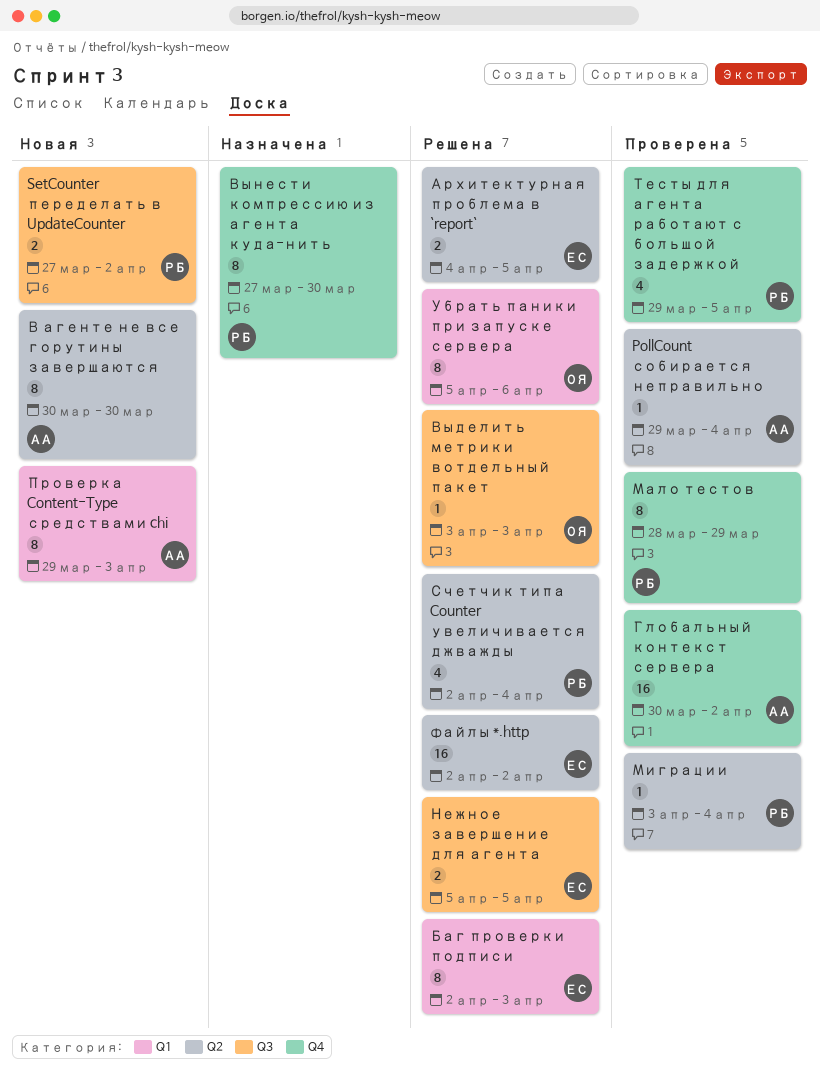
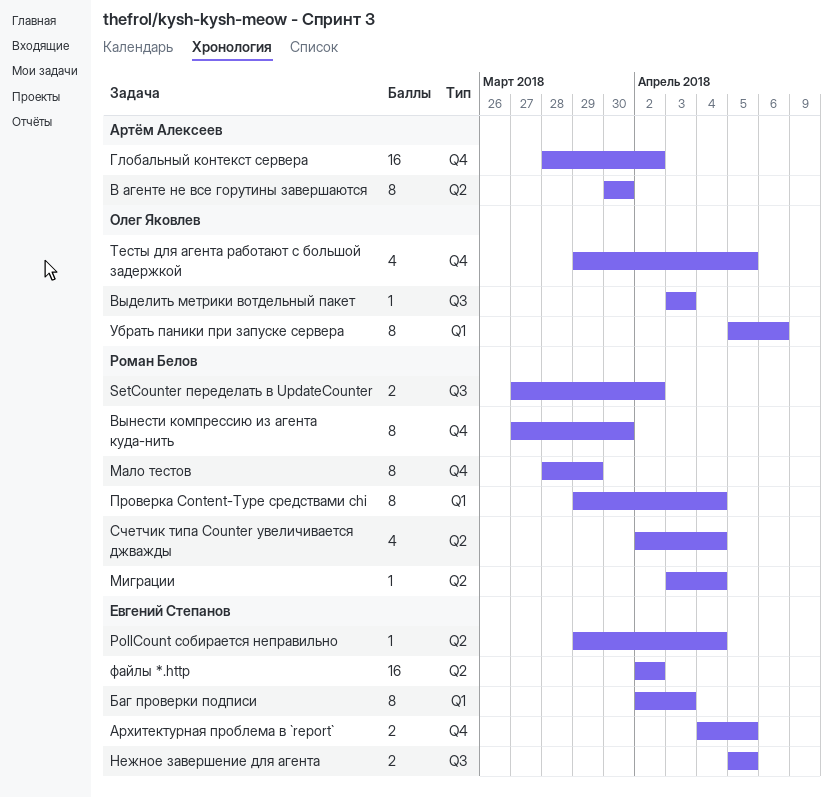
PollCount собирается неправильно, owner: Артём Алексеев -> Евгений Степанов
Архитектурная проблема в `report`, label: Q2 -> Q4
Глобальный контекст сервера, start: Mar 30 -> Mar 28
Проверка Content-Type средствами chi, owner: Артём Алексеев -> Роман Белов
Проверка Content-Type средствами chi, due: Apr 3 -> Apr 4
Тесты для агента работают с большой задержкой, owner: Роман Белов -> Олег Яковлев

